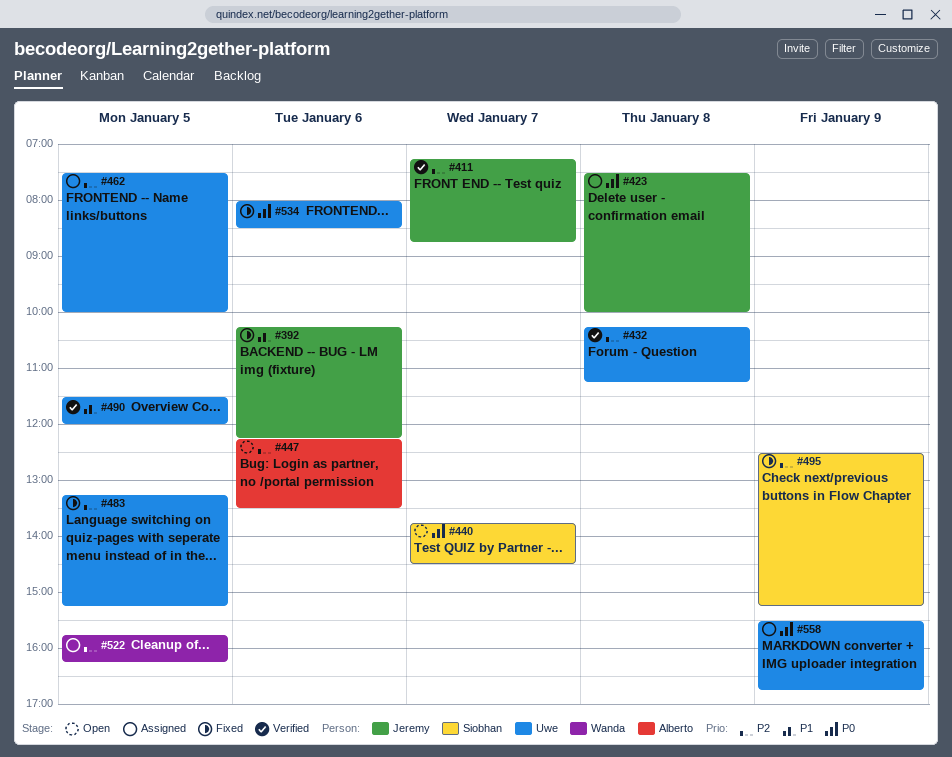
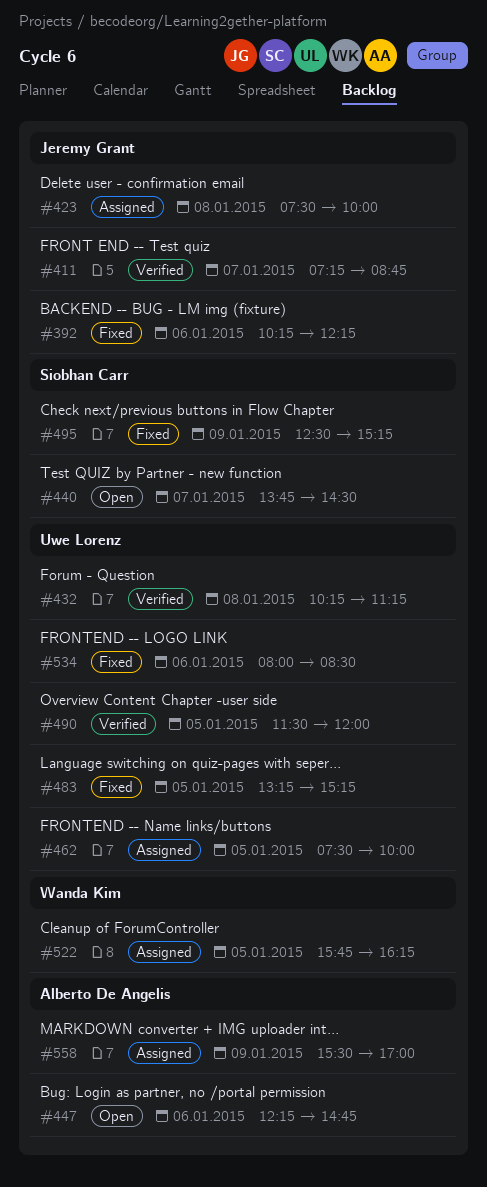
#447, ends: 13:30 -> 14:45
#558, owner: Uwe Lorenz -> Alberto De Angelis
#558, ends: 16:45 -> 17:00

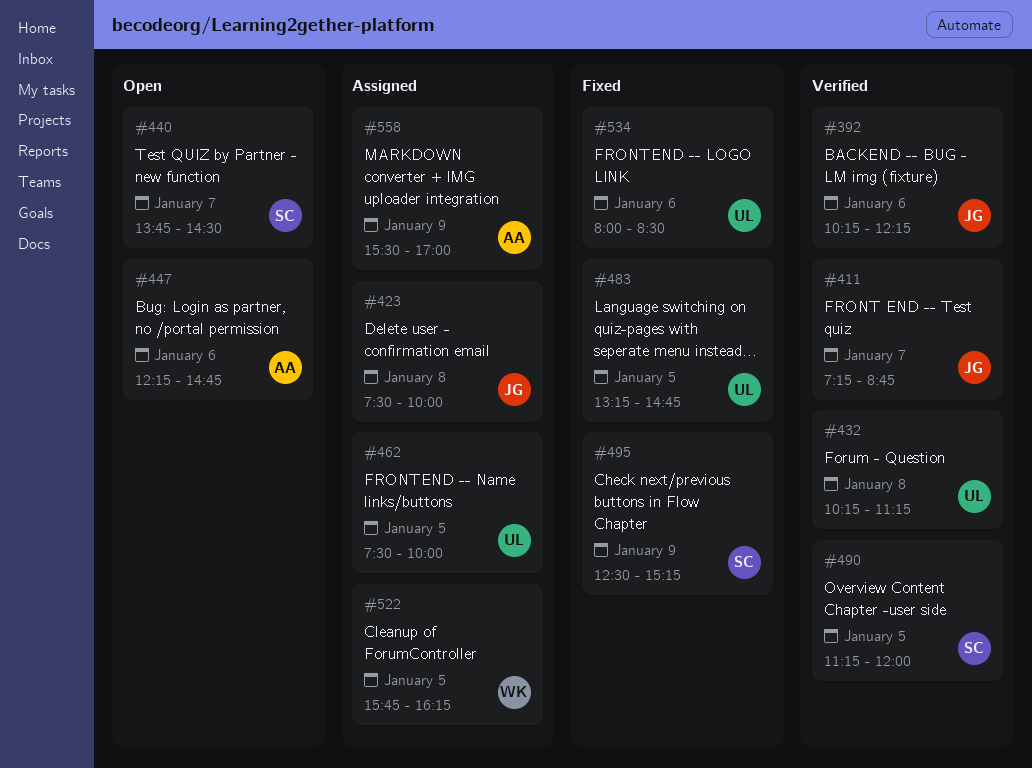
#392, status: Fixed -> Verified
#483, ends: 15:15 -> 14:45
#490, owner: Uwe Lorenz -> Siobhan Carr
#490, begins: 11:30 -> 11:15

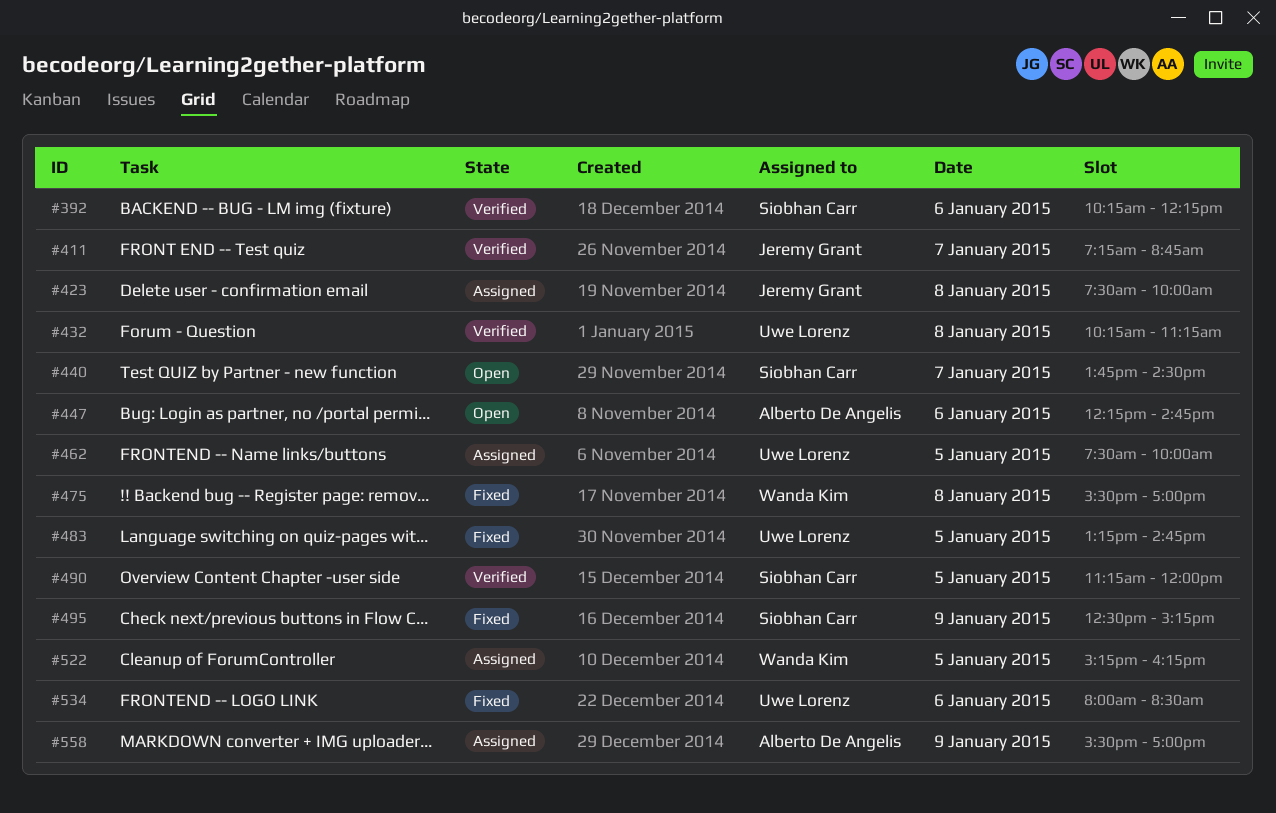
#392, owner: Jeremy Grant -> Siobhan Carr
#475: none -> present
#522, begins: 15:45 -> 15:15

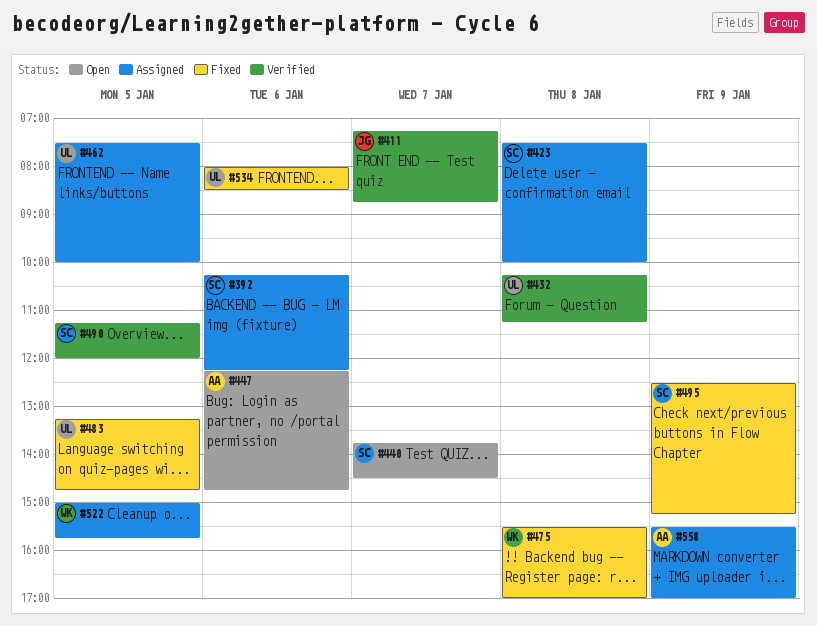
#392, status: Verified -> Assigned
#423, owner: Jeremy Grant -> Siobhan Carr
#522, begins: 15:15 -> 15:00
#522, ends: 16:15 -> 15:45

